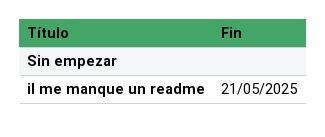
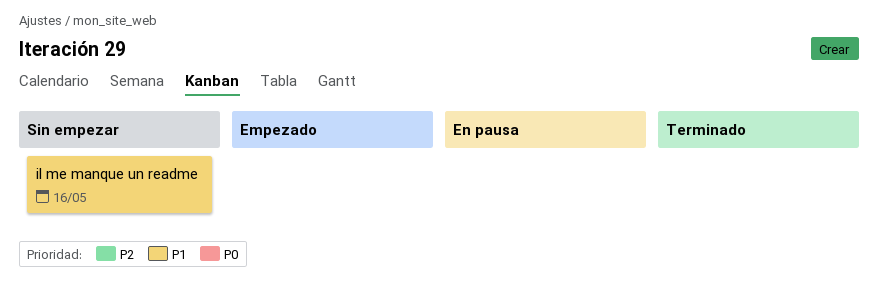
il me manque un readme, due: May 21 -> May 16

